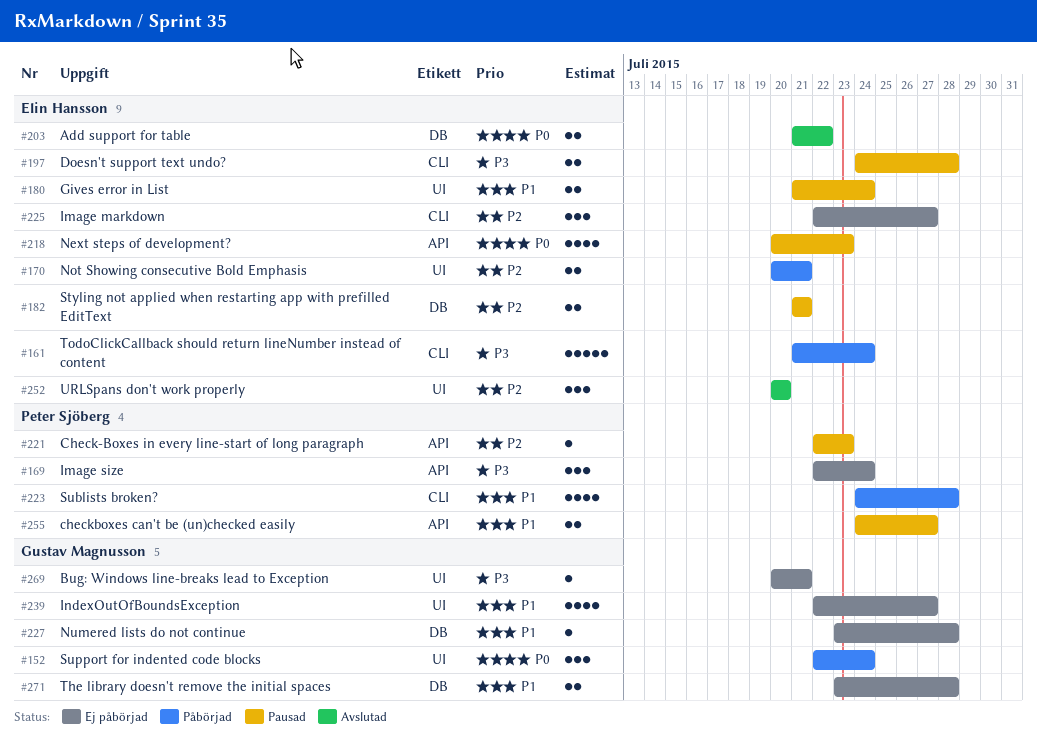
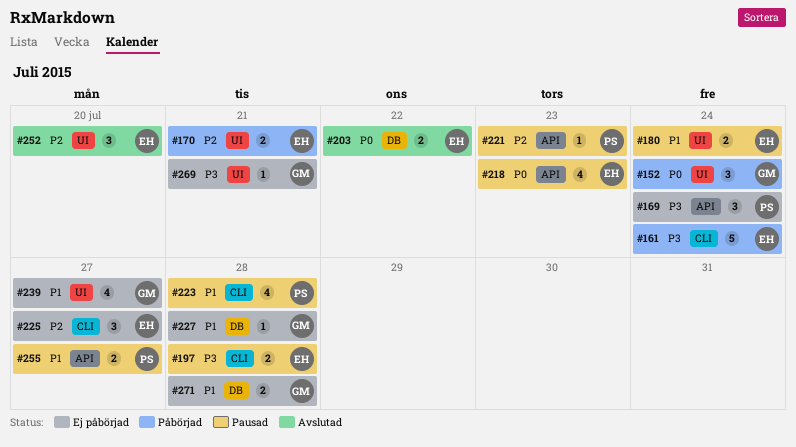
#182: present -> none
#223, status: Påbörjad -> Pausad

